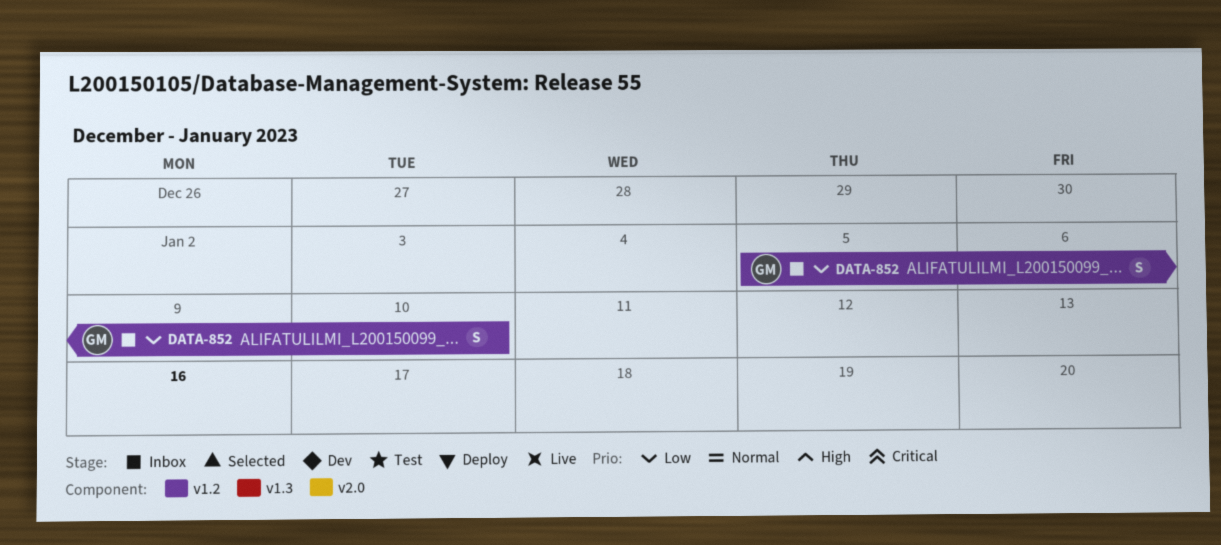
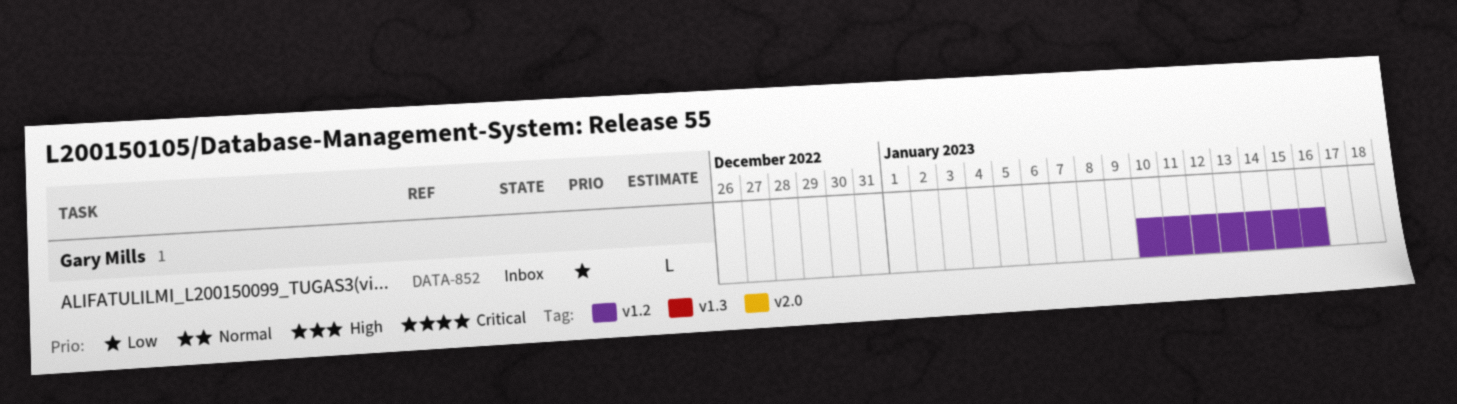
DATA-852, estimate: S -> L
DATA-852, start: Jan 5 -> Jan 10
DATA-852, due: Jan 10 -> Jan 16

